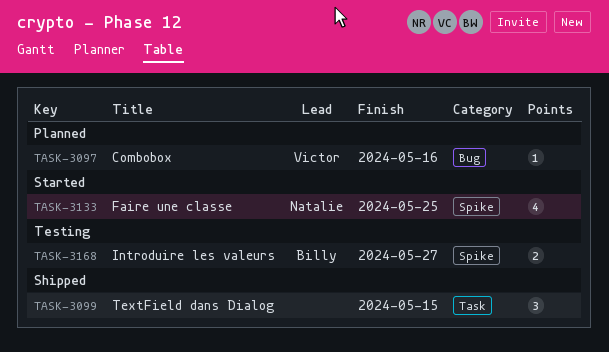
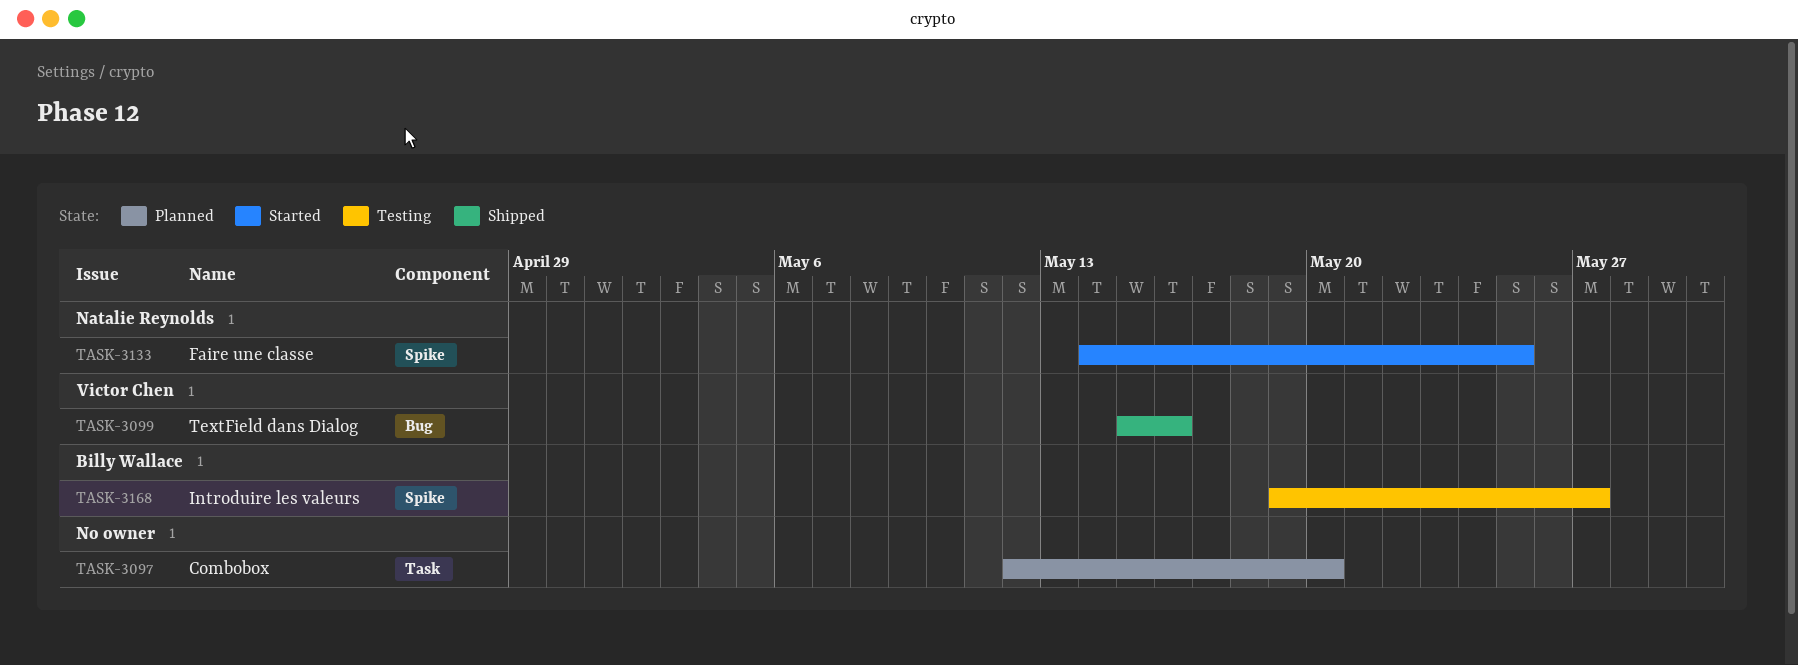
TASK-3097, owner: Victor Chen -> none
TASK-3097, label: Bug -> Task
TASK-3097, due: May 16 -> May 20
TASK-3099, owner: none -> Victor Chen
TASK-3099, label: Task -> Bug
TASK-3099, due: May 15 -> May 16

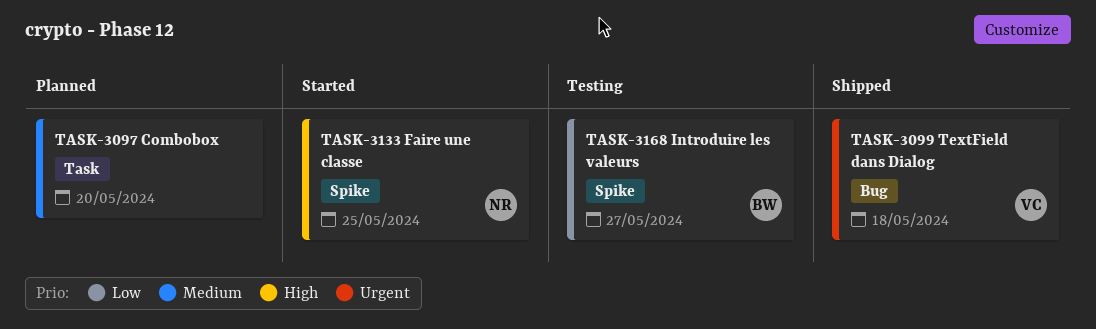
TASK-3099, due: May 16 -> May 18

